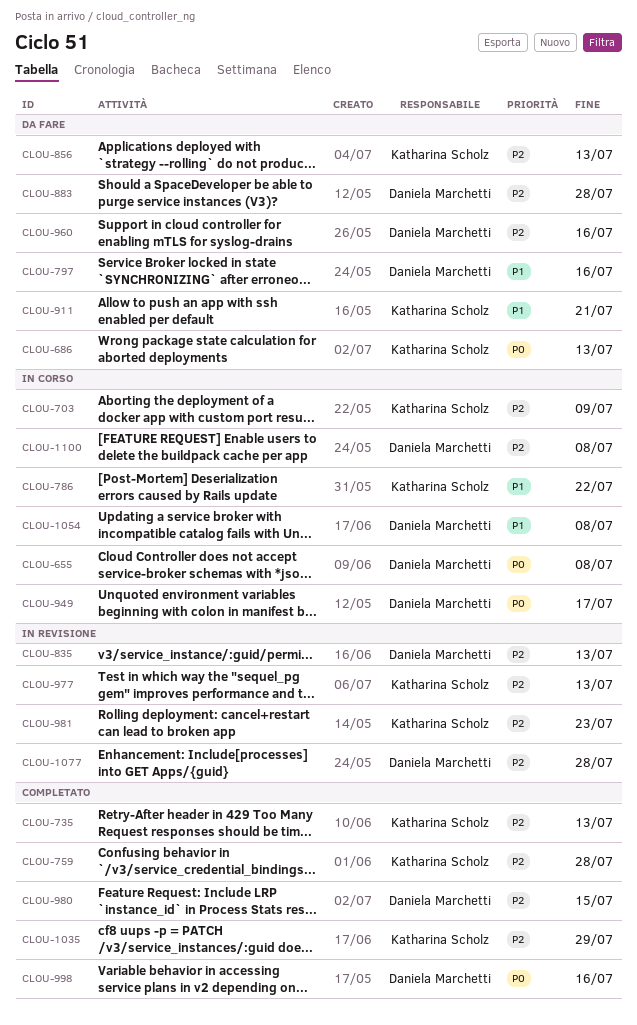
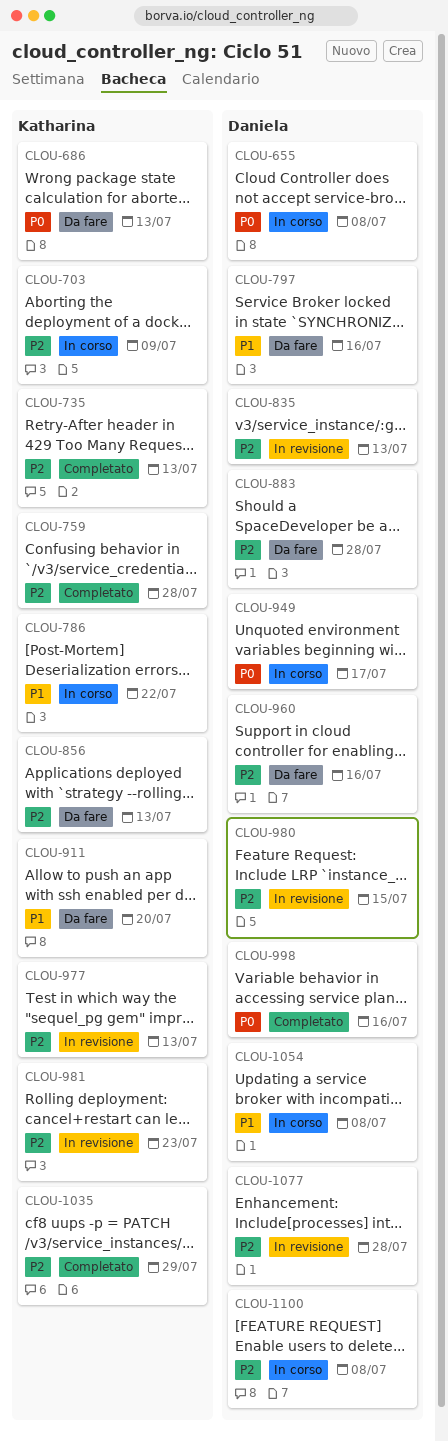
CLOU-911, due: Jul 21 -> Jul 20
CLOU-980, status: Completato -> In revisione

